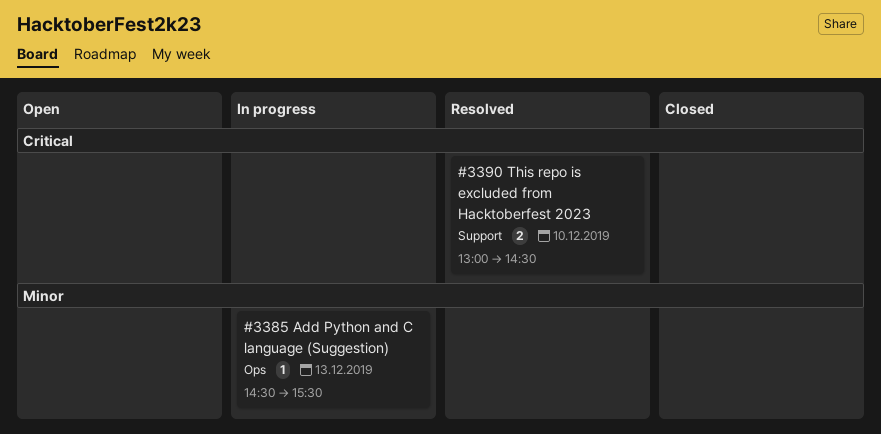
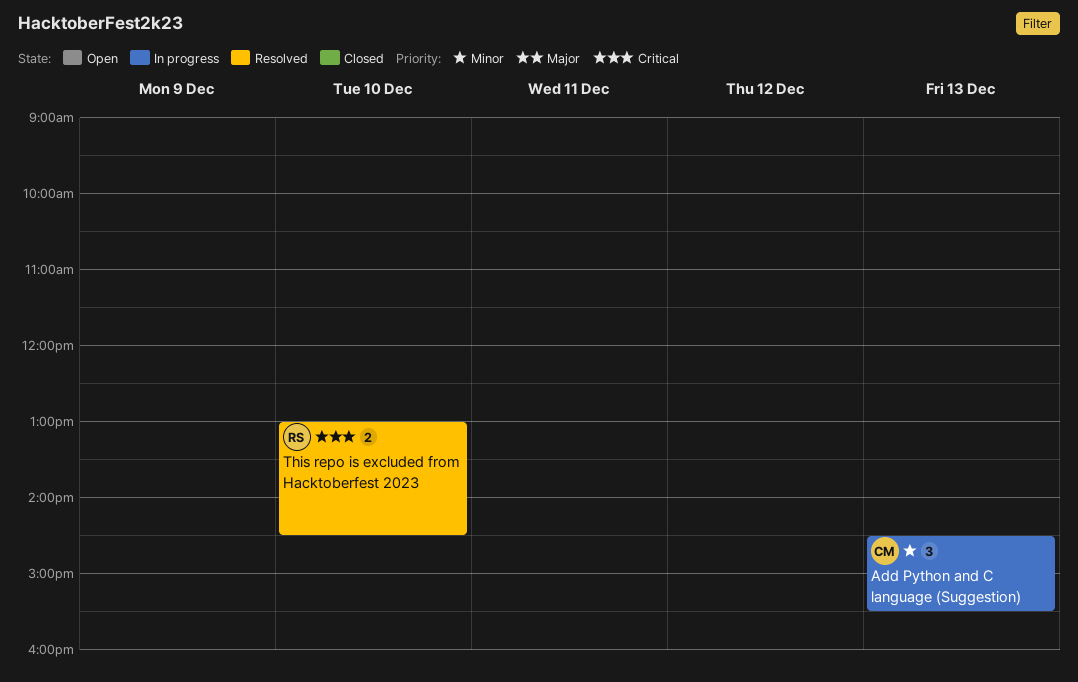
Add Python and C language (Suggestion), estimate: 1 -> 3

